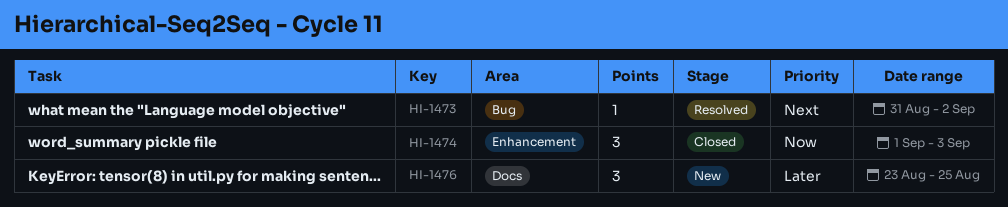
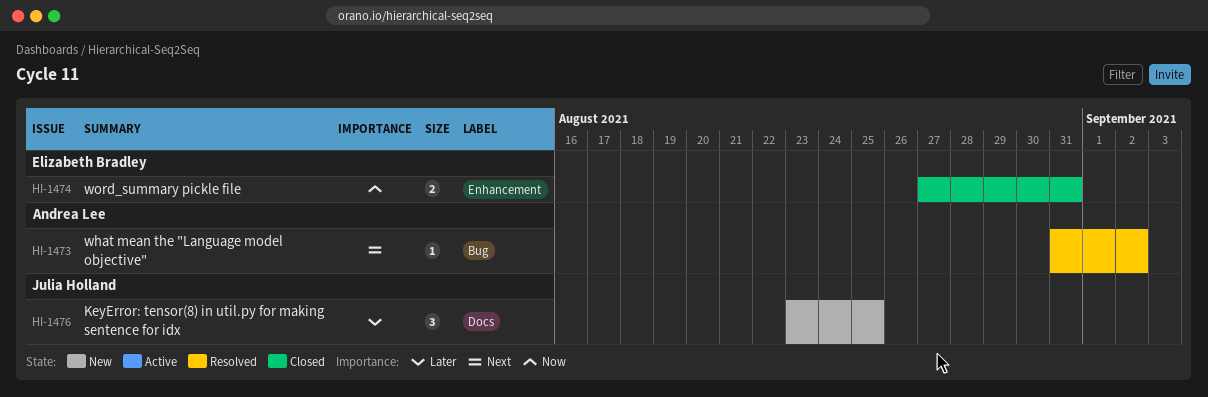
HI-1474, estimate: 3 -> 2
HI-1474, start: Sep 1 -> Aug 27
HI-1474, due: Sep 3 -> Aug 31

